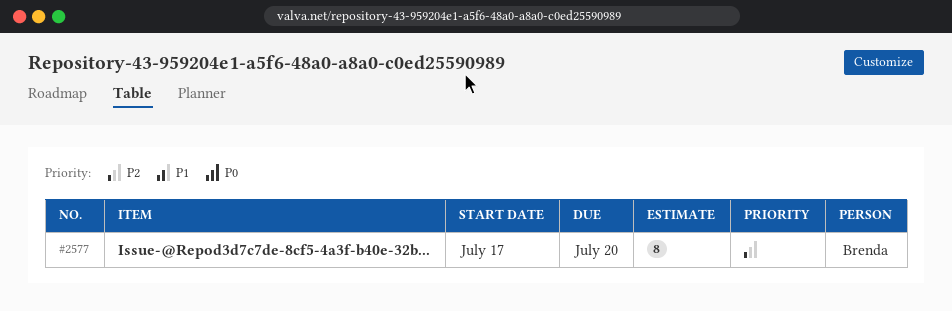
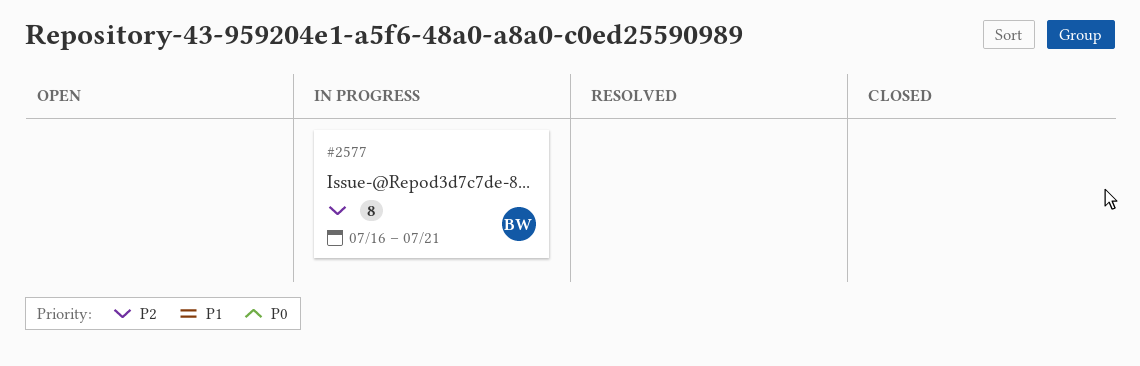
#2577, start: Jul 17 -> Jul 16
#2577, due: Jul 20 -> Jul 21

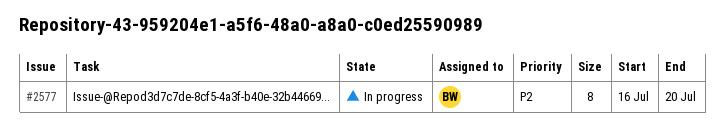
#2577, due: Jul 21 -> Jul 20

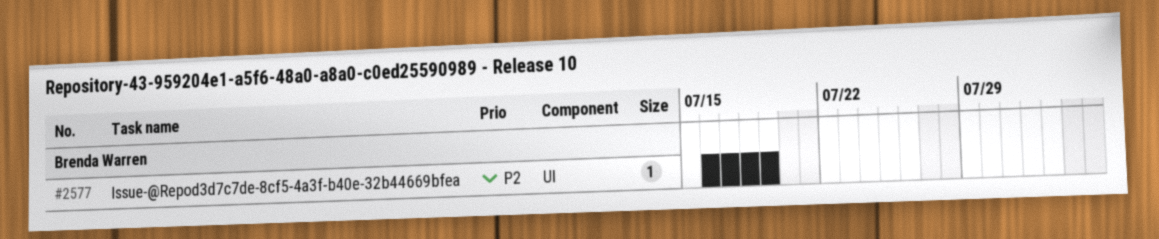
#2577, estimate: 8 -> 1
#2577, due: Jul 20 -> Jul 19

